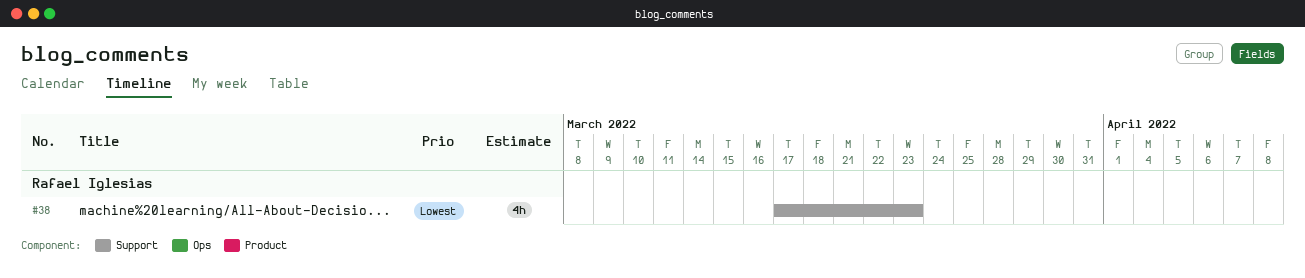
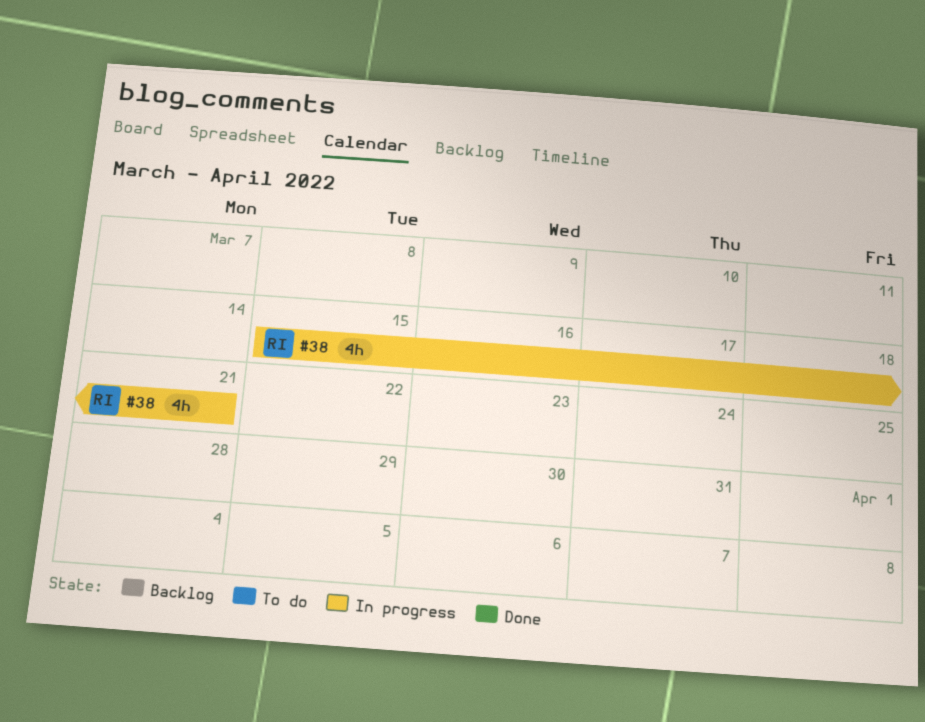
#38, start: Mar 17 -> Mar 15
#38, due: Mar 23 -> Mar 21

